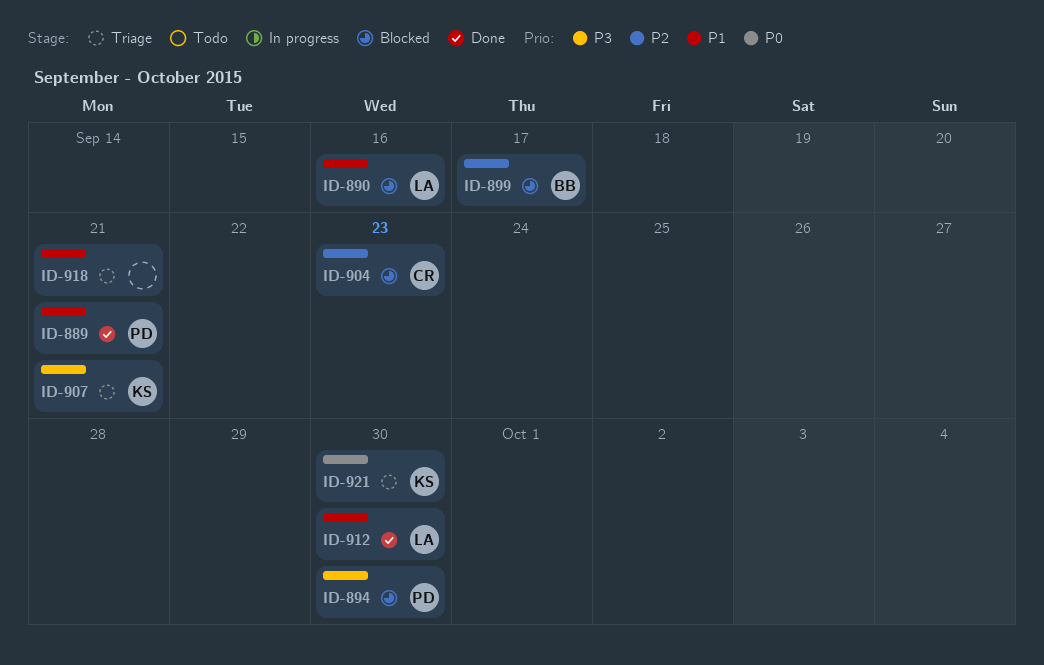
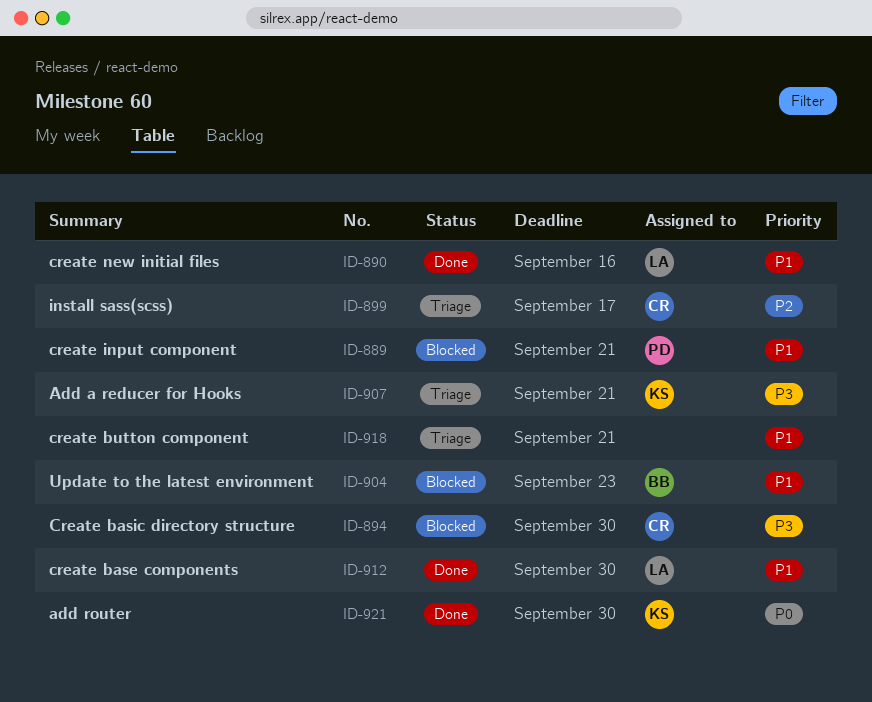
ID-889, status: Done -> Blocked
ID-890, status: Blocked -> Done
ID-894, owner: PD -> CR
ID-899, status: Blocked -> Triage
ID-899, owner: BB -> CR
ID-904, owner: CR -> BB
ID-904, priority: P2 -> P1
ID-921, status: Triage -> Done

